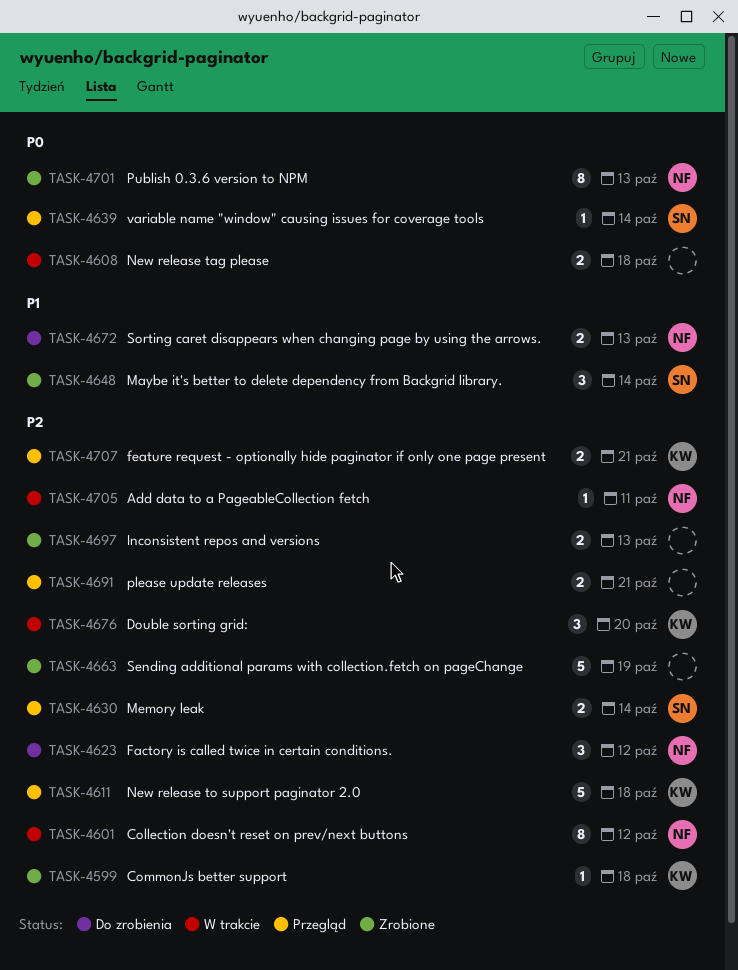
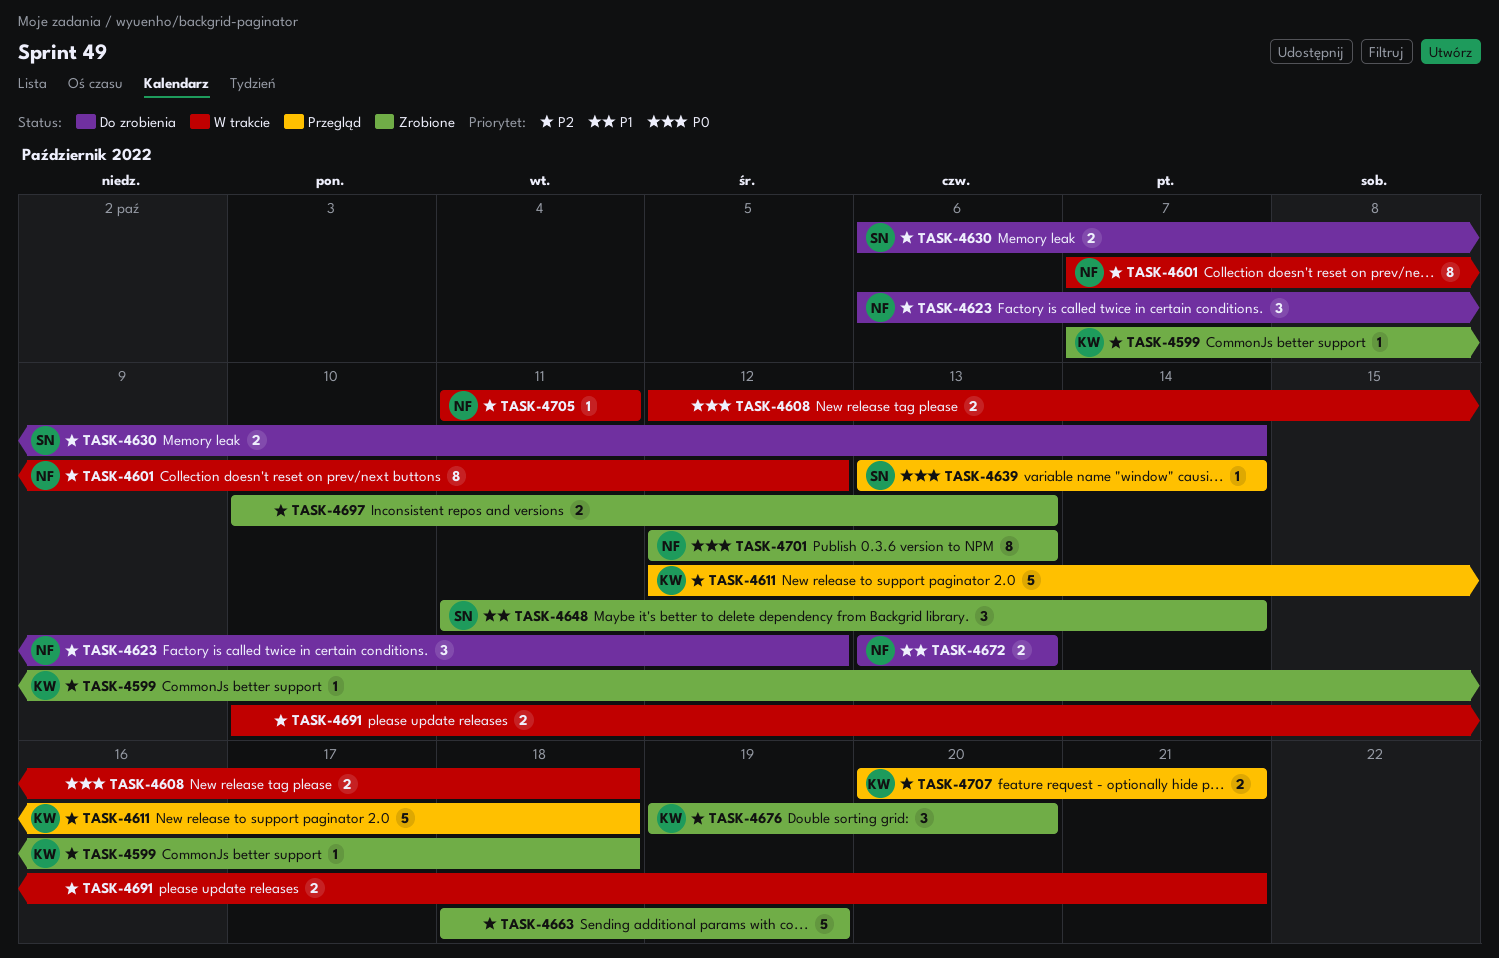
TASK-4630, status: Przegląd -> Do zrobienia
TASK-4676, status: W trakcie -> Zrobione
TASK-4691, status: Przegląd -> W trakcie

